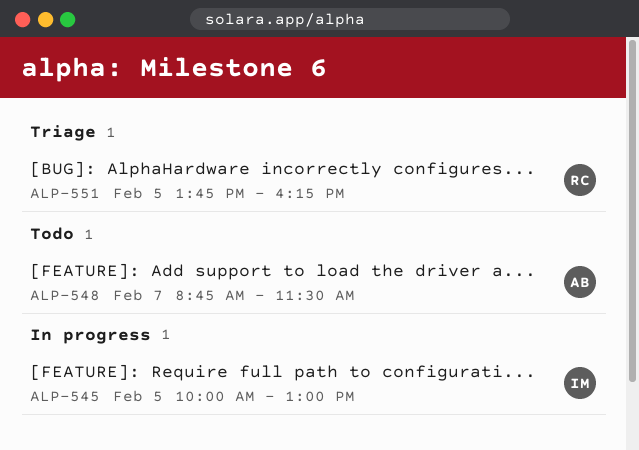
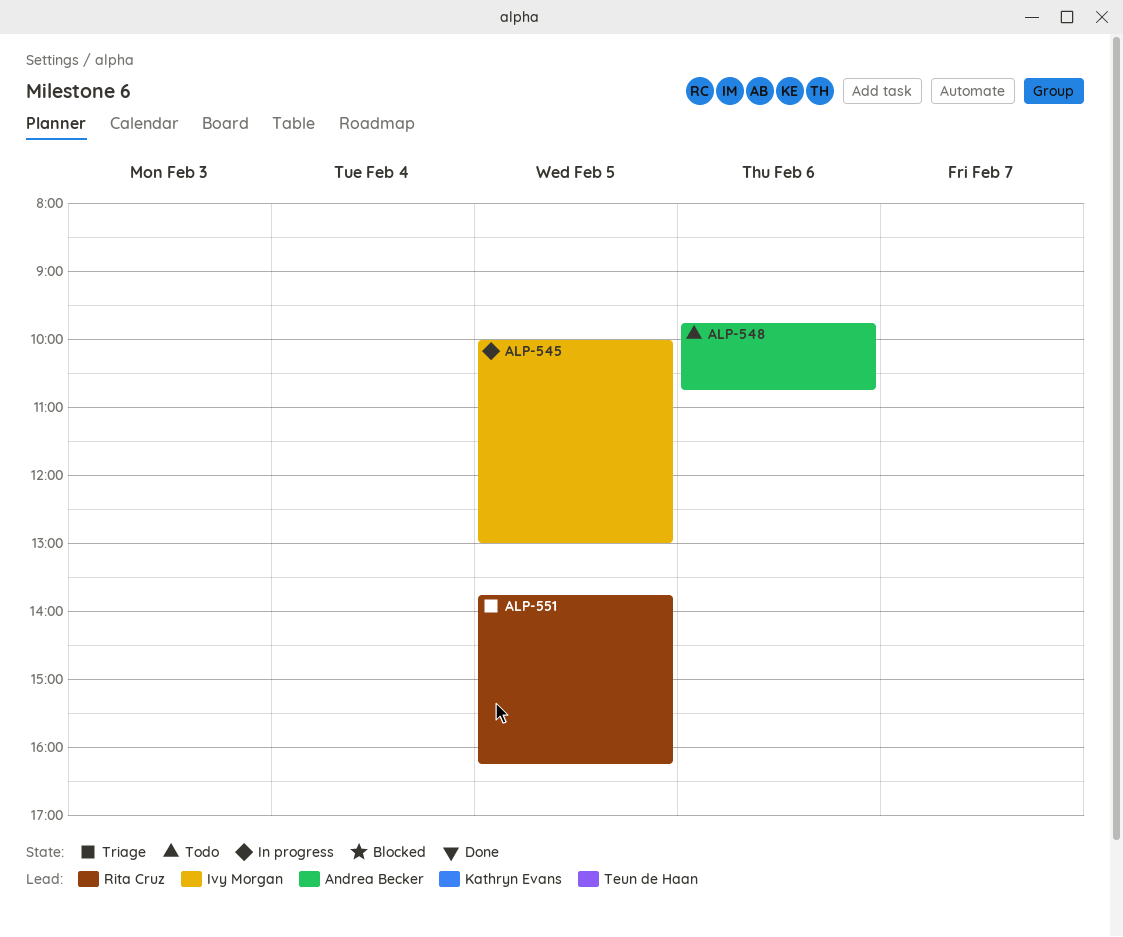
ALP-548, day: Feb 7 -> Feb 6
ALP-548, begins: 08:45 -> 09:45
ALP-548, ends: 11:30 -> 10:45

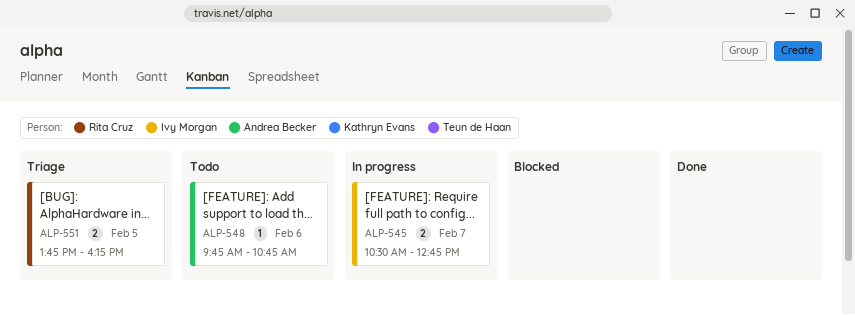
ALP-545, day: Feb 5 -> Feb 7
ALP-545, begins: 10:00 -> 10:30
ALP-545, ends: 13:00 -> 12:45

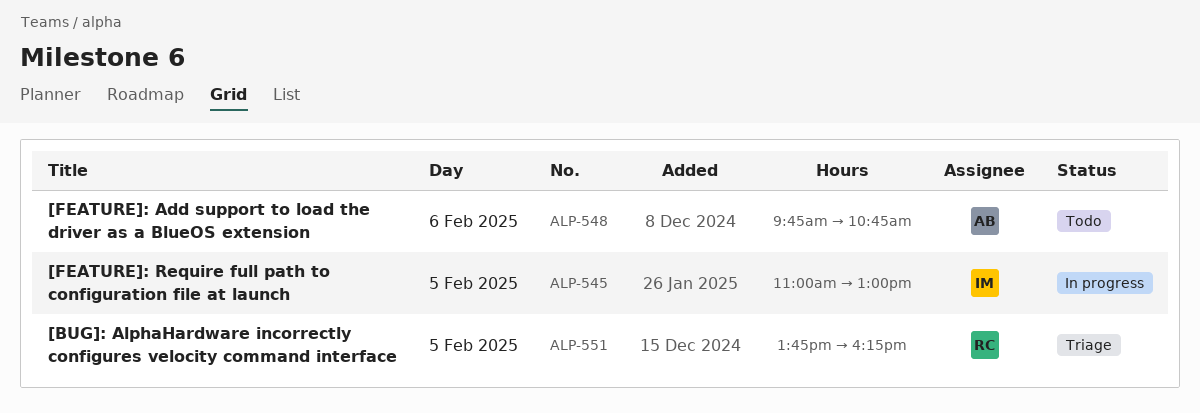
ALP-545, day: Feb 7 -> Feb 5
ALP-545, begins: 10:30 -> 11:00
ALP-545, ends: 12:45 -> 13:00

